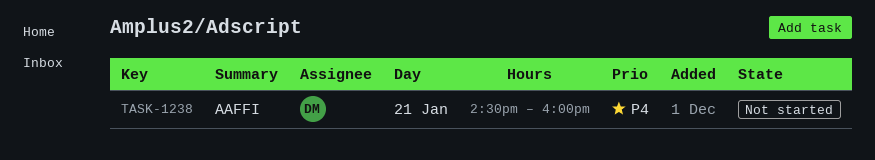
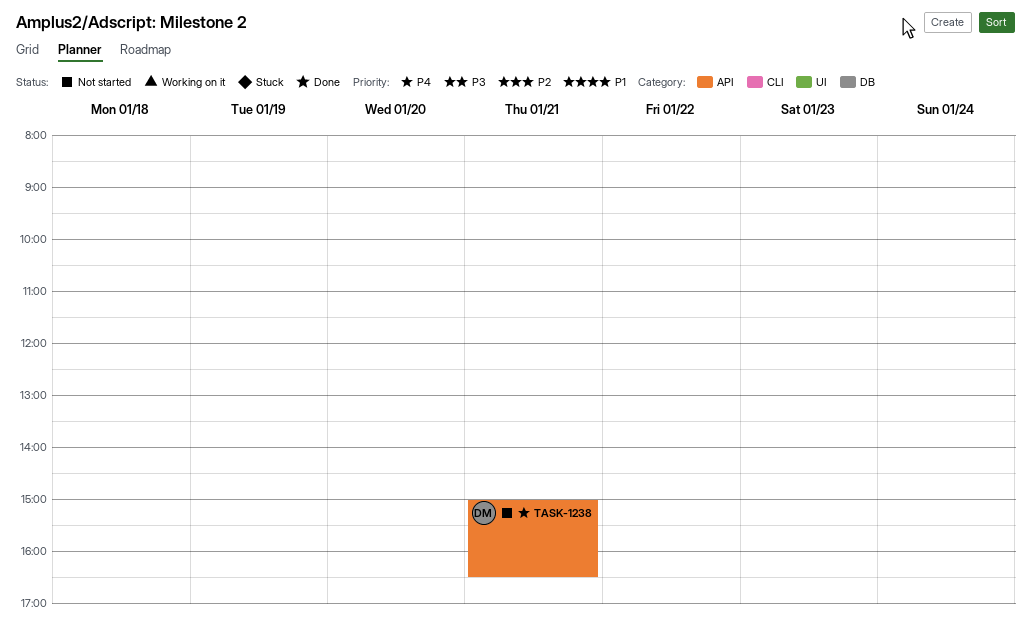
TASK-1238, begins: 14:30 -> 15:00
TASK-1238, ends: 16:00 -> 16:30

